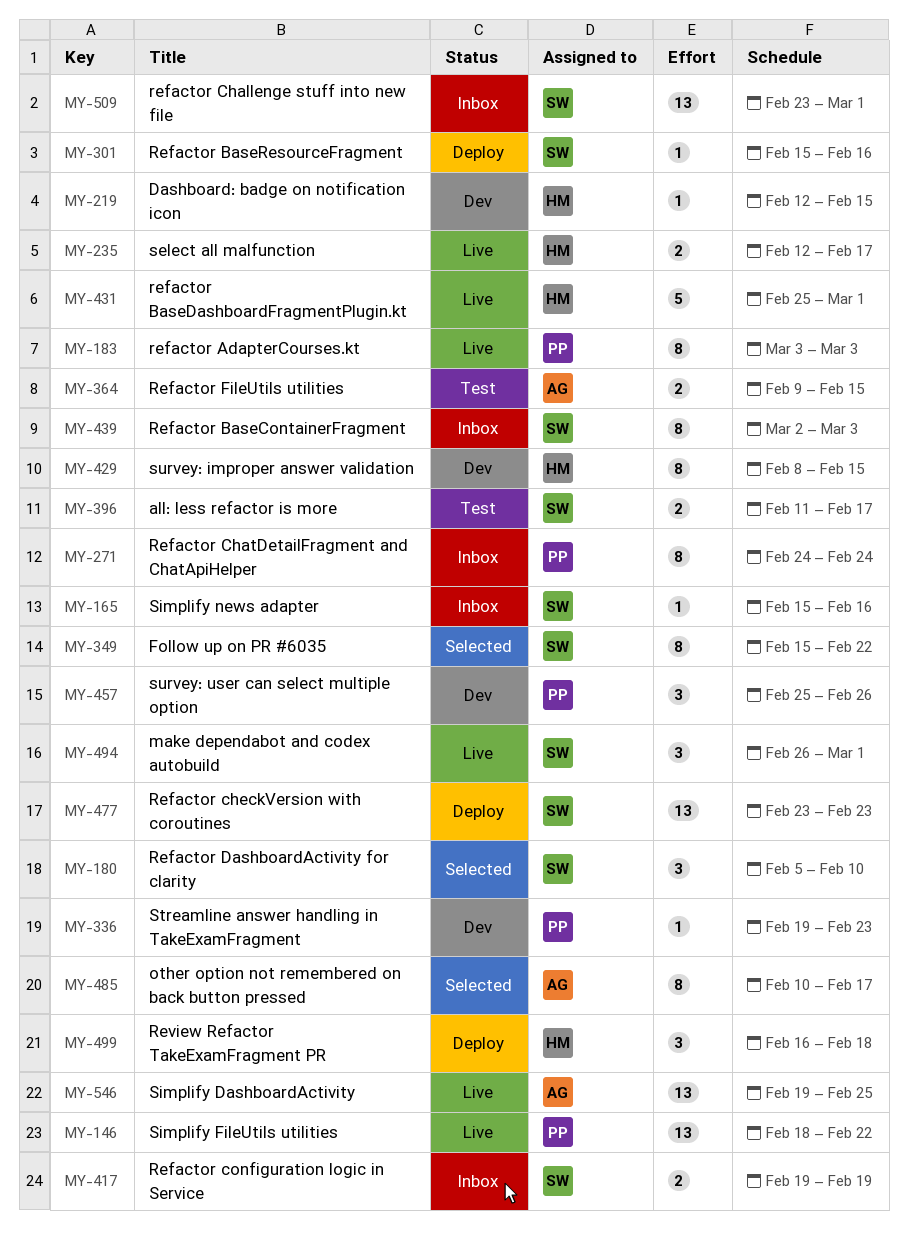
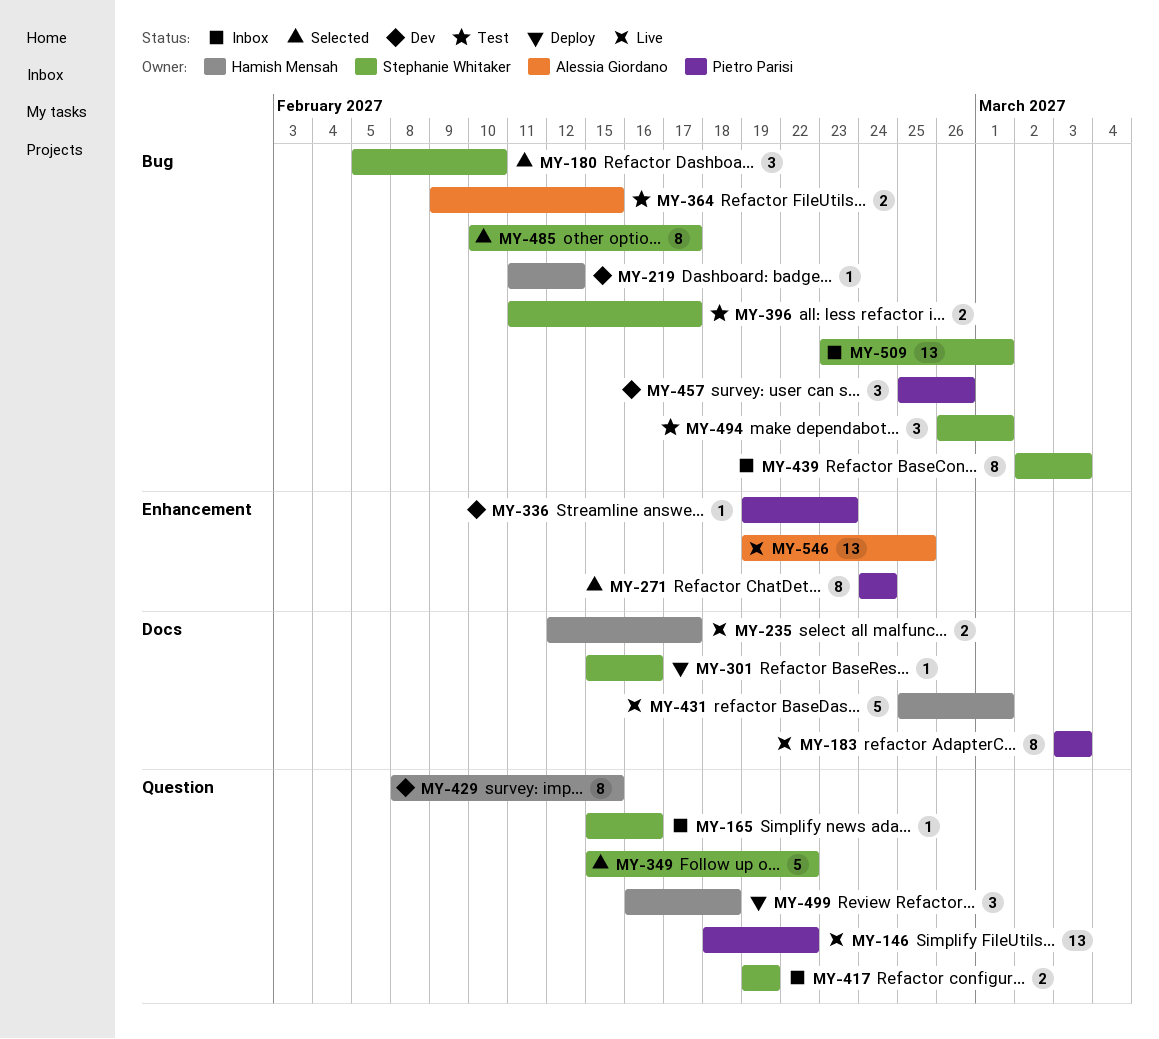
MY-219, start: Feb 12 -> Feb 11
MY-219, due: Feb 15 -> Feb 12
MY-271, status: Inbox -> Selected
MY-349, estimate: 8 -> 5
MY-477: present -> none
MY-485, owner: Alessia Giordano -> Stephanie Whitaker
MY-494, status: Live -> Test

